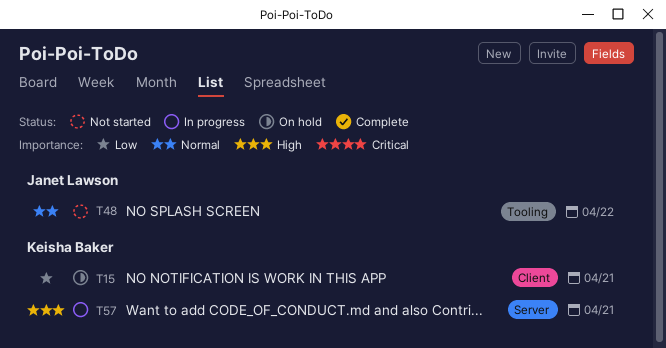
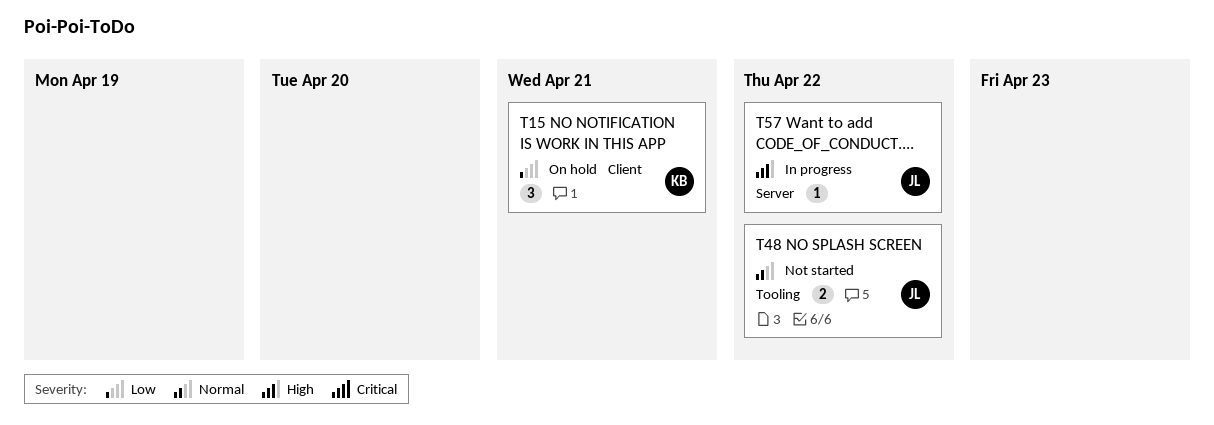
T57, owner: Keisha Baker -> Janet Lawson
T57, due: Apr 21 -> Apr 22

